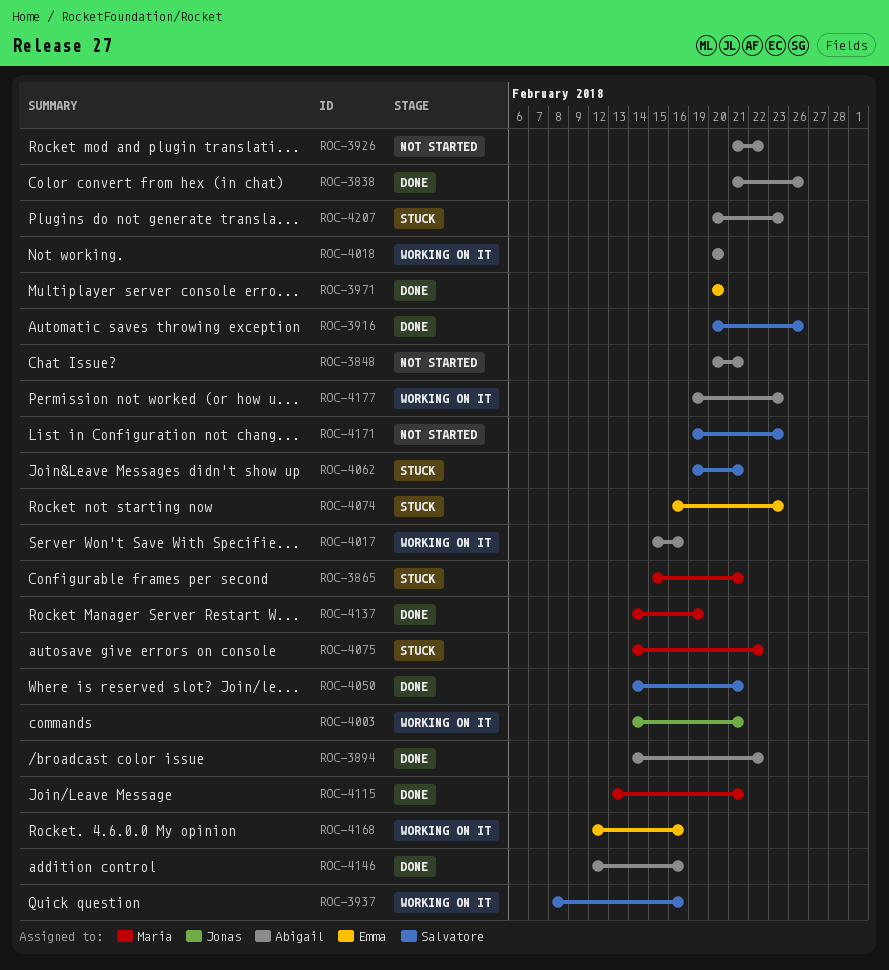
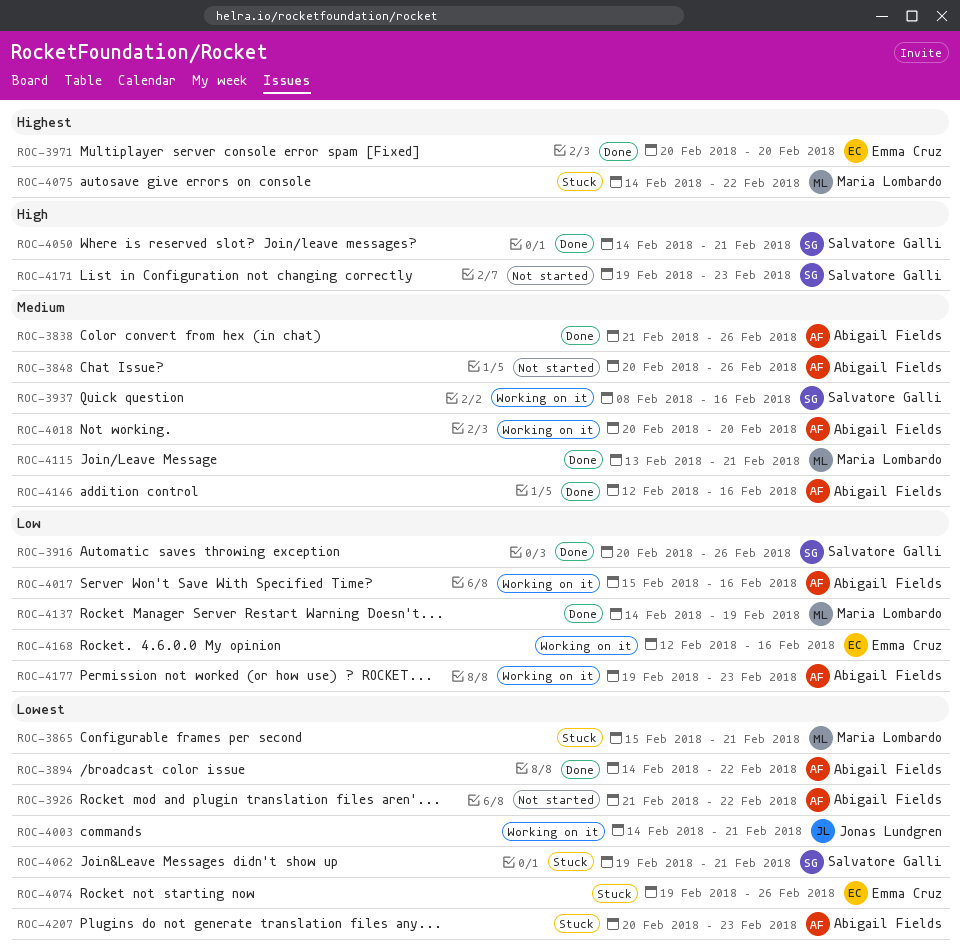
ROC-3848, due: Feb 21 -> Feb 26
ROC-4074, start: Feb 16 -> Feb 19
ROC-4074, due: Feb 23 -> Feb 26

